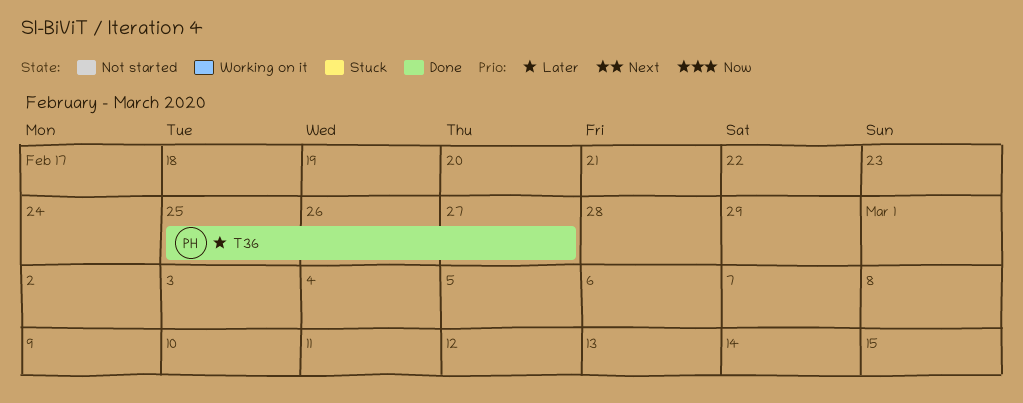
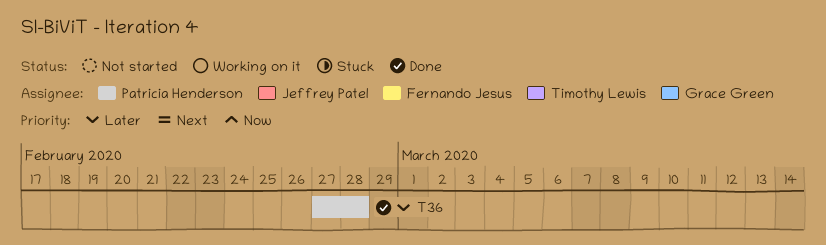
T36, start: Feb 25 -> Feb 27
T36, due: Feb 27 -> Feb 28

